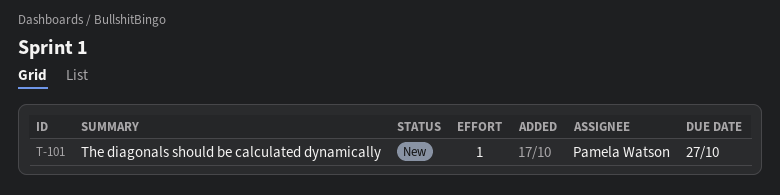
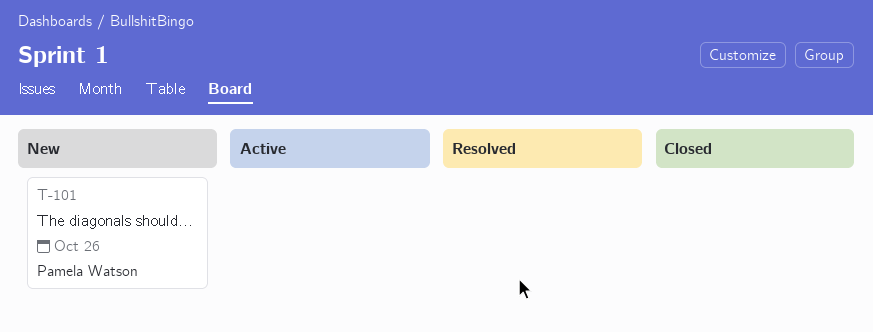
T-101, due: Oct 27 -> Oct 26

